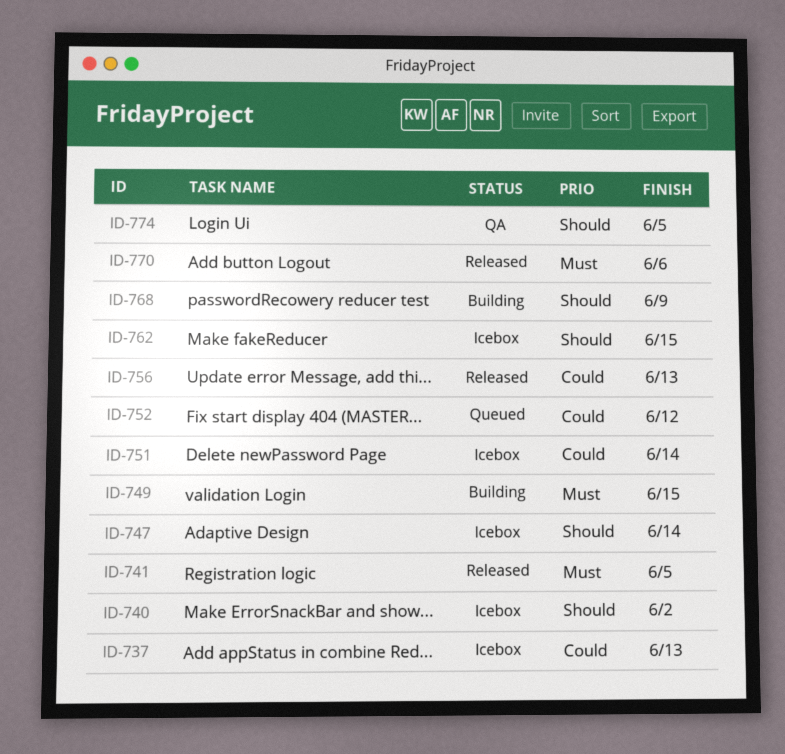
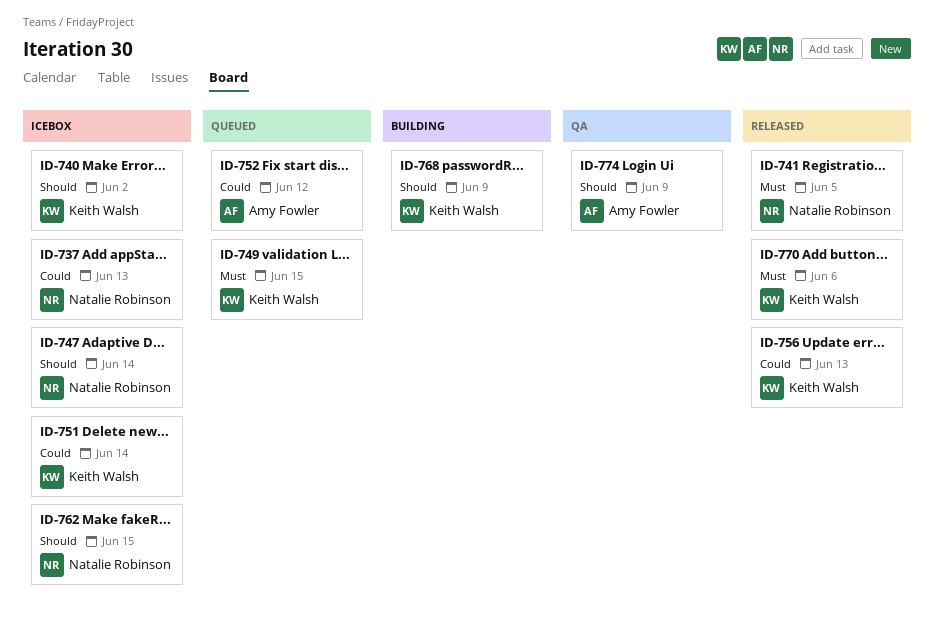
ID-749, status: Building -> Queued
ID-774, due: Jun 5 -> Jun 9

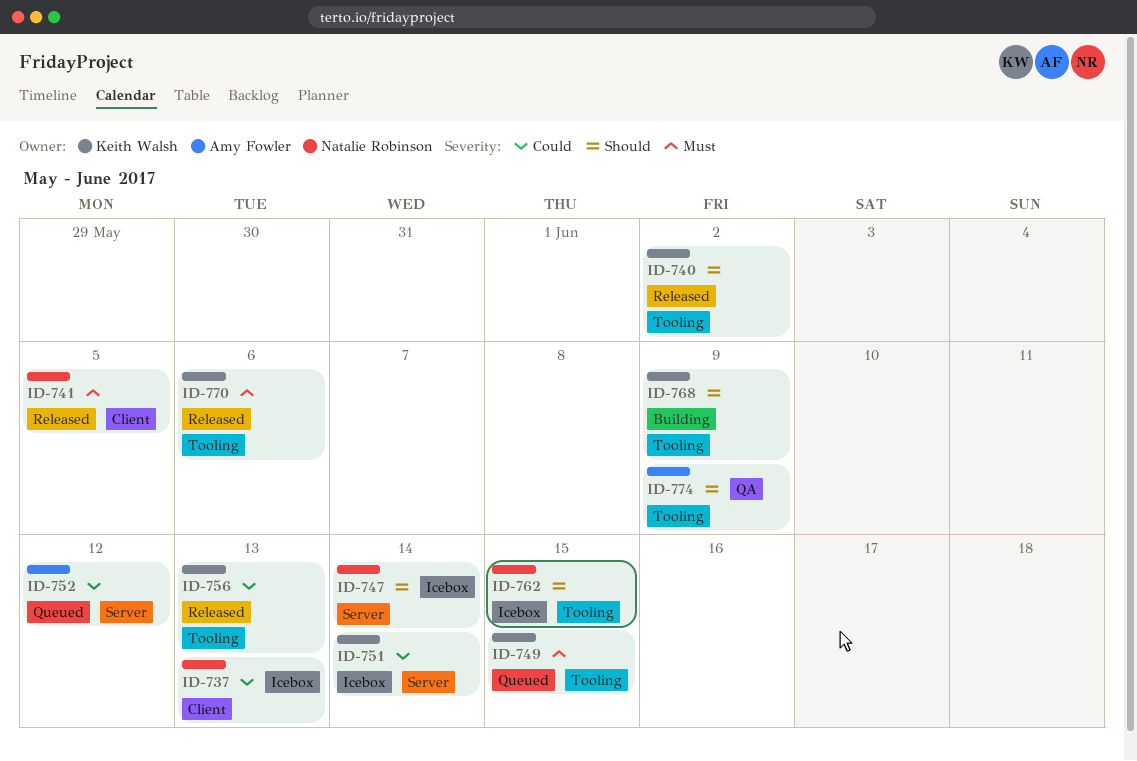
ID-740, status: Icebox -> Released

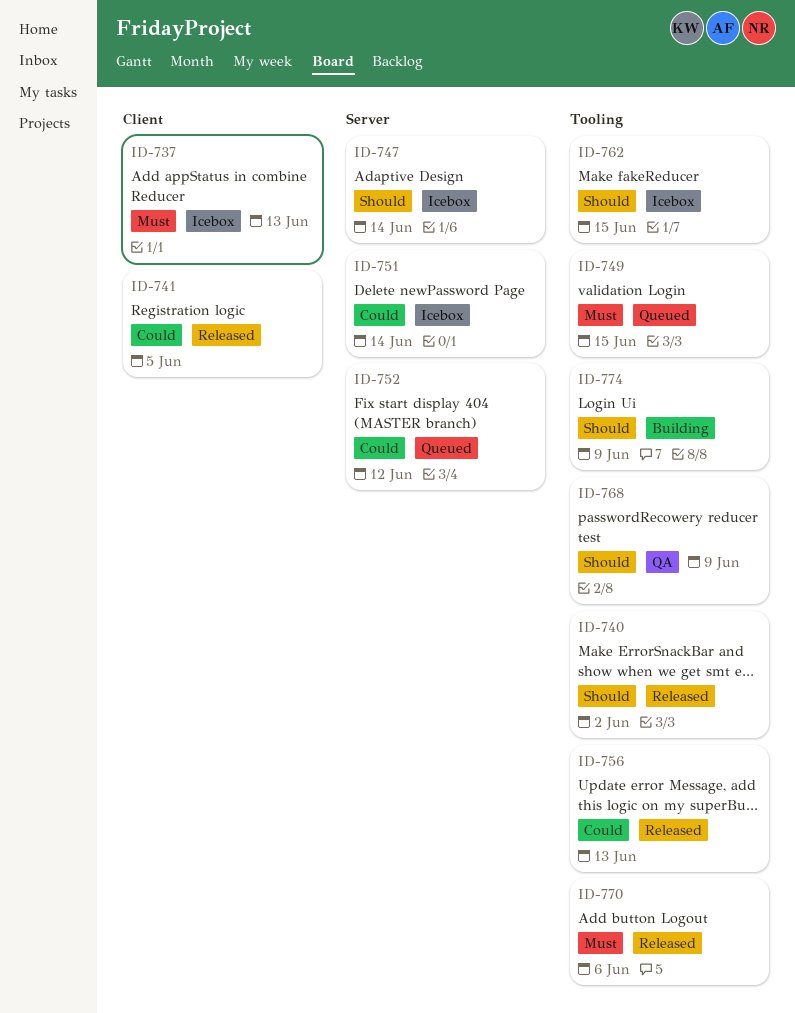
ID-737, priority: Could -> Must
ID-741, priority: Must -> Could
ID-768, status: Building -> QA
ID-774, status: QA -> Building

